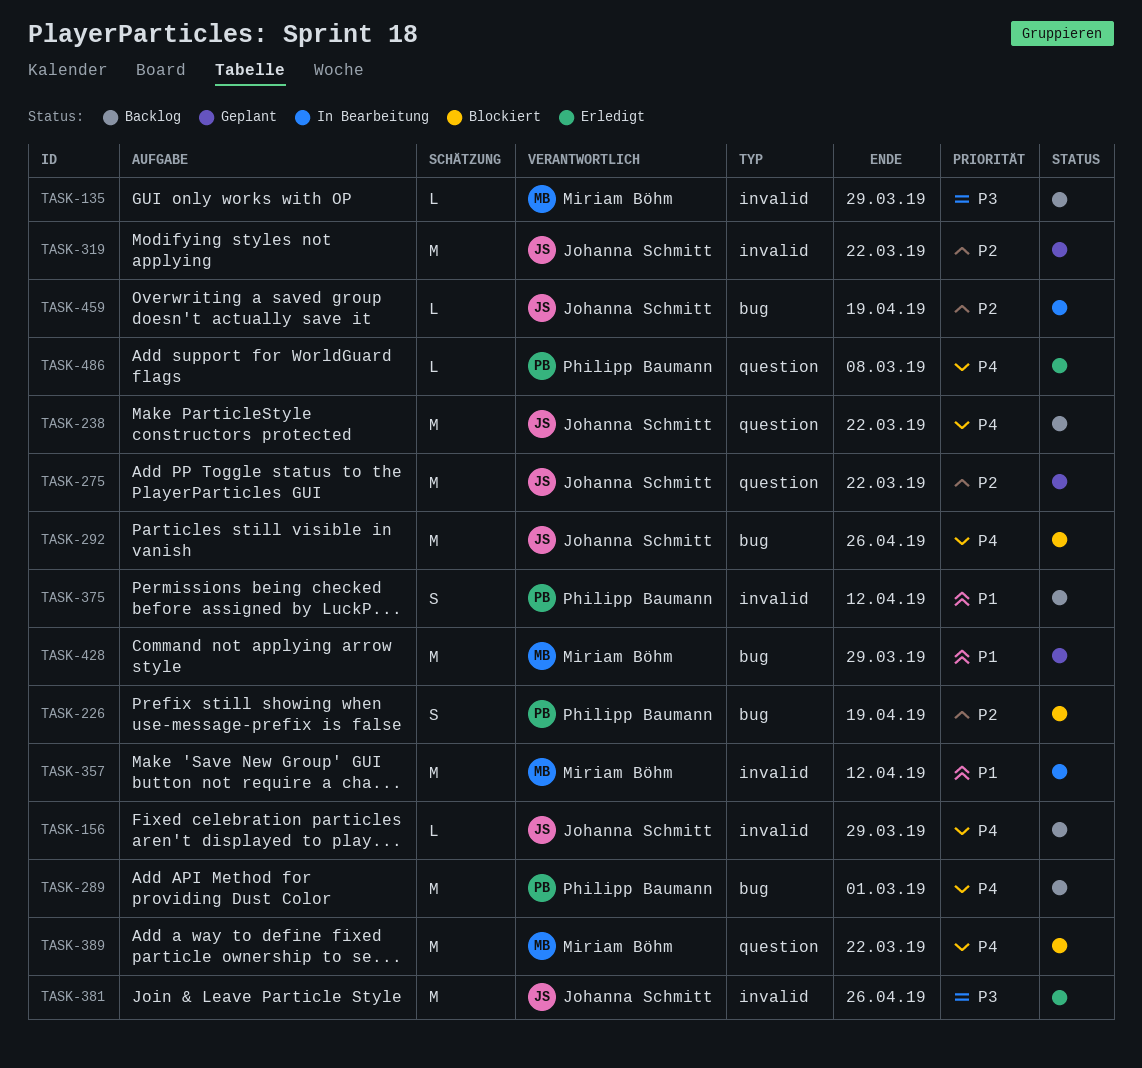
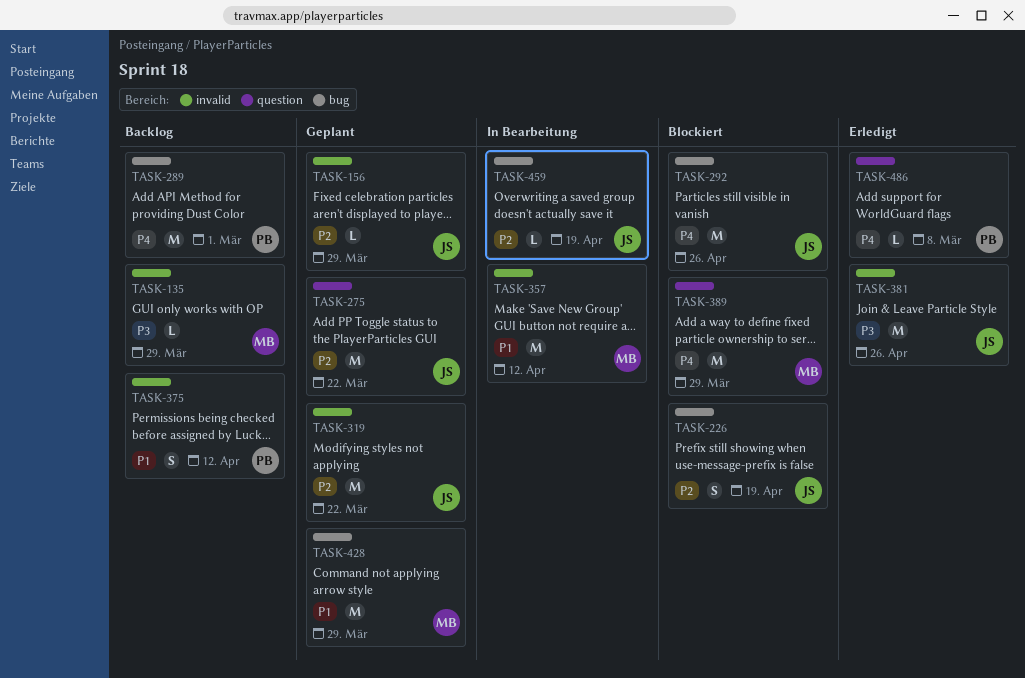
TASK-156, status: Backlog -> Geplant
TASK-156, priority: P4 -> P2
TASK-226, owner: Philipp Baumann -> Johanna Schmitt
TASK-238: present -> none
TASK-389, due: Mar 22 -> Mar 29

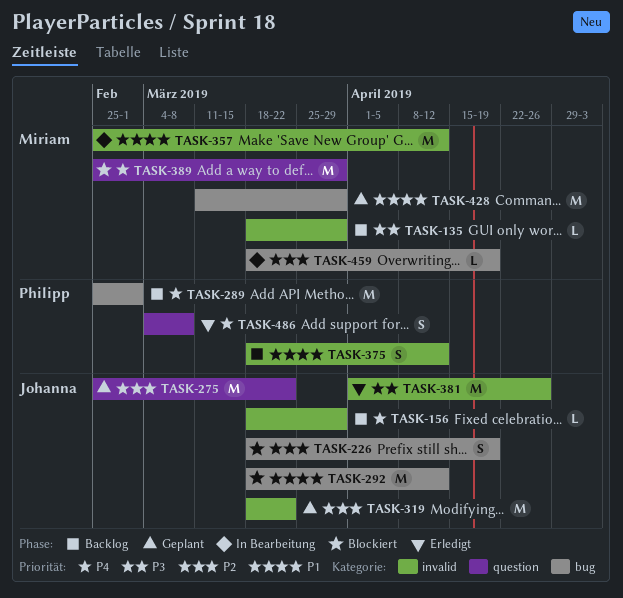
TASK-156, status: Geplant -> Backlog
TASK-156, priority: P2 -> P4
TASK-292, priority: P4 -> P1
TASK-292, due: Apr 26 -> Apr 12
TASK-459, owner: Johanna -> Miriam
TASK-486, estimate: L -> S

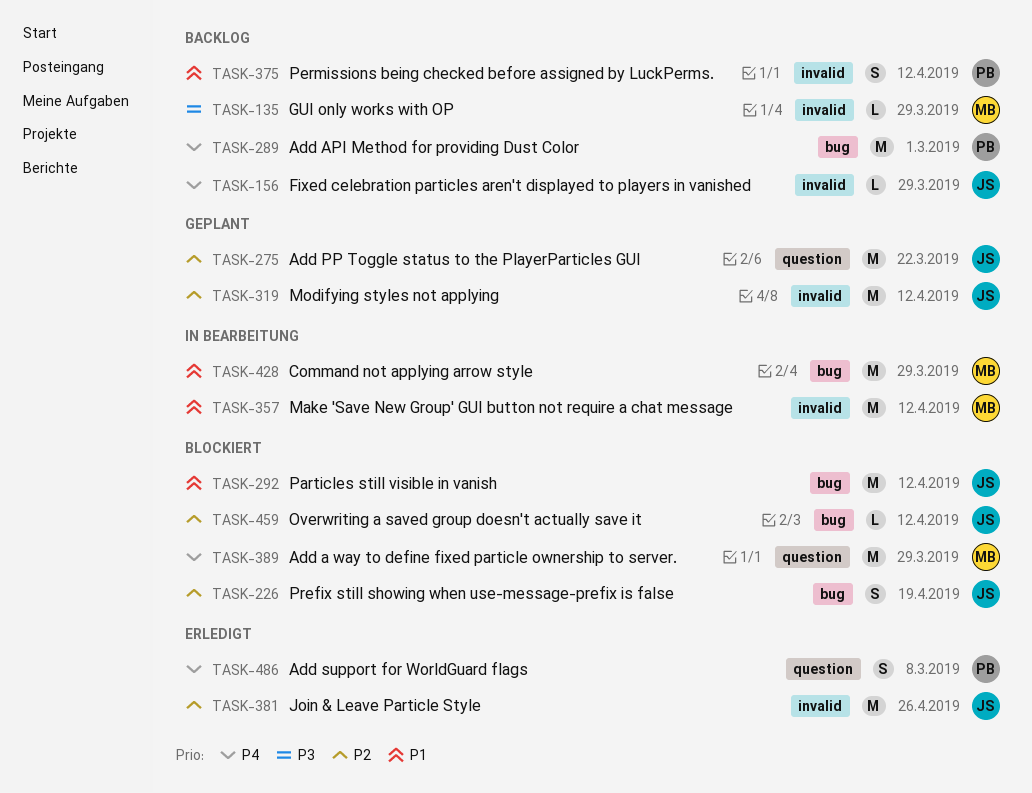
TASK-319, due: Mar 22 -> Apr 12
TASK-381, priority: P3 -> P2
TASK-428, status: Geplant -> In Bearbeitung
TASK-459, status: In Bearbeitung -> Blockiert
TASK-459, owner: Miriam -> Johanna
TASK-459, due: Apr 19 -> Apr 12

